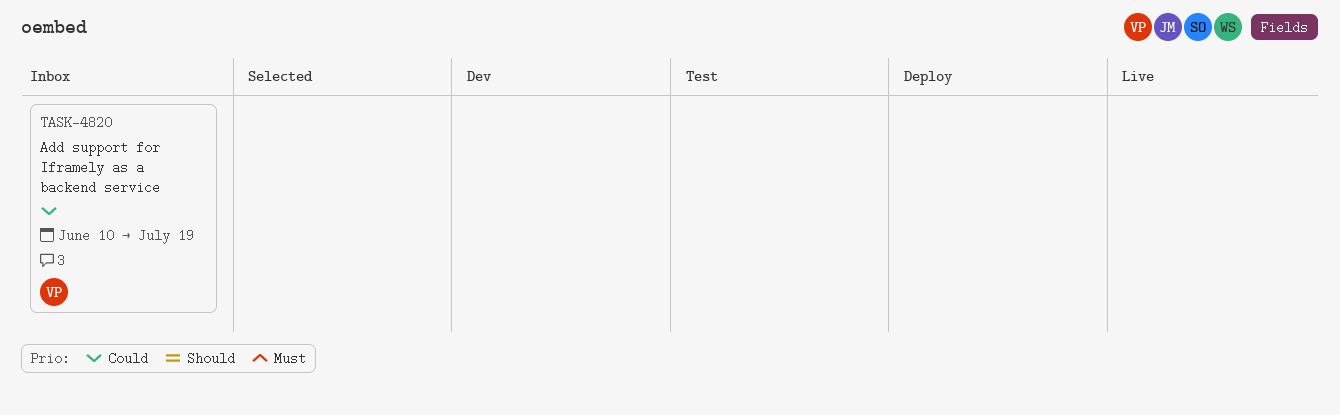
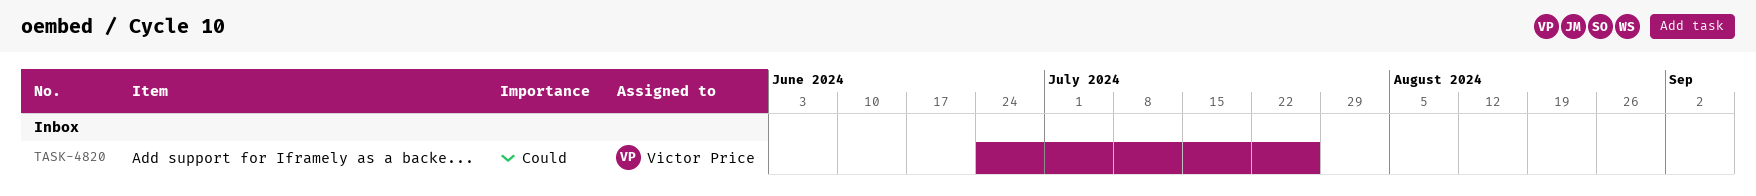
TASK-4820, start: Jun 10 -> Jun 24
TASK-4820, due: Jul 19 -> Jul 26

